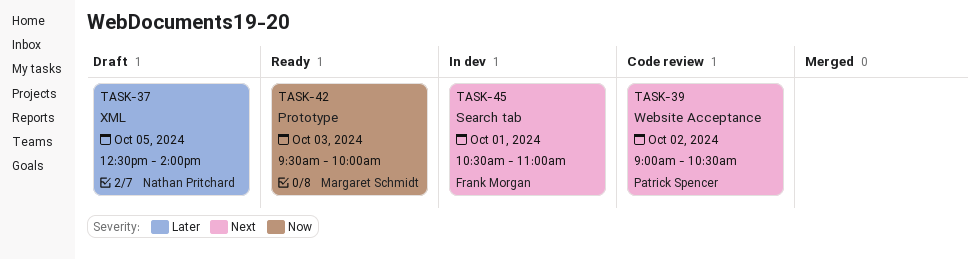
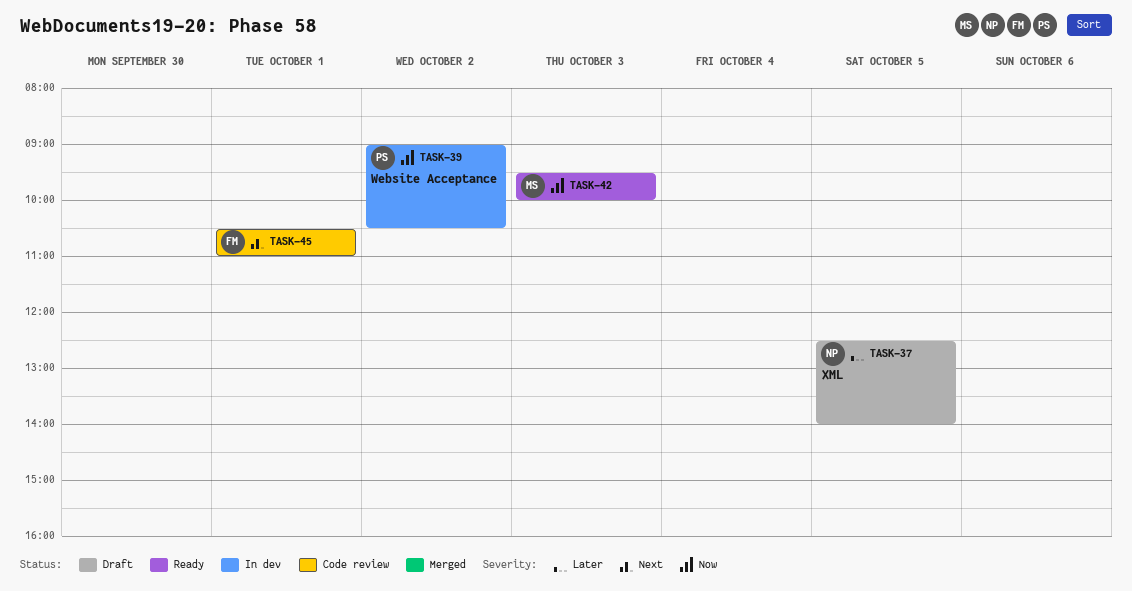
TASK-39, status: Code review -> In dev
TASK-39, priority: Next -> Now
TASK-45, status: In dev -> Code review

